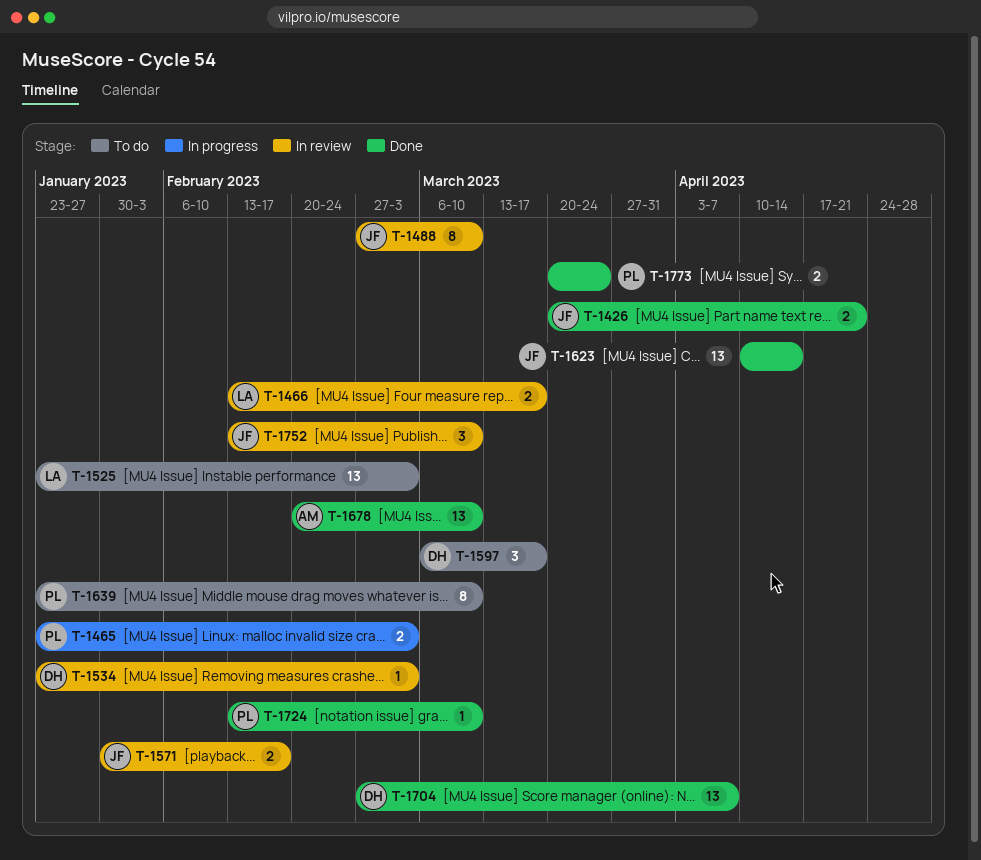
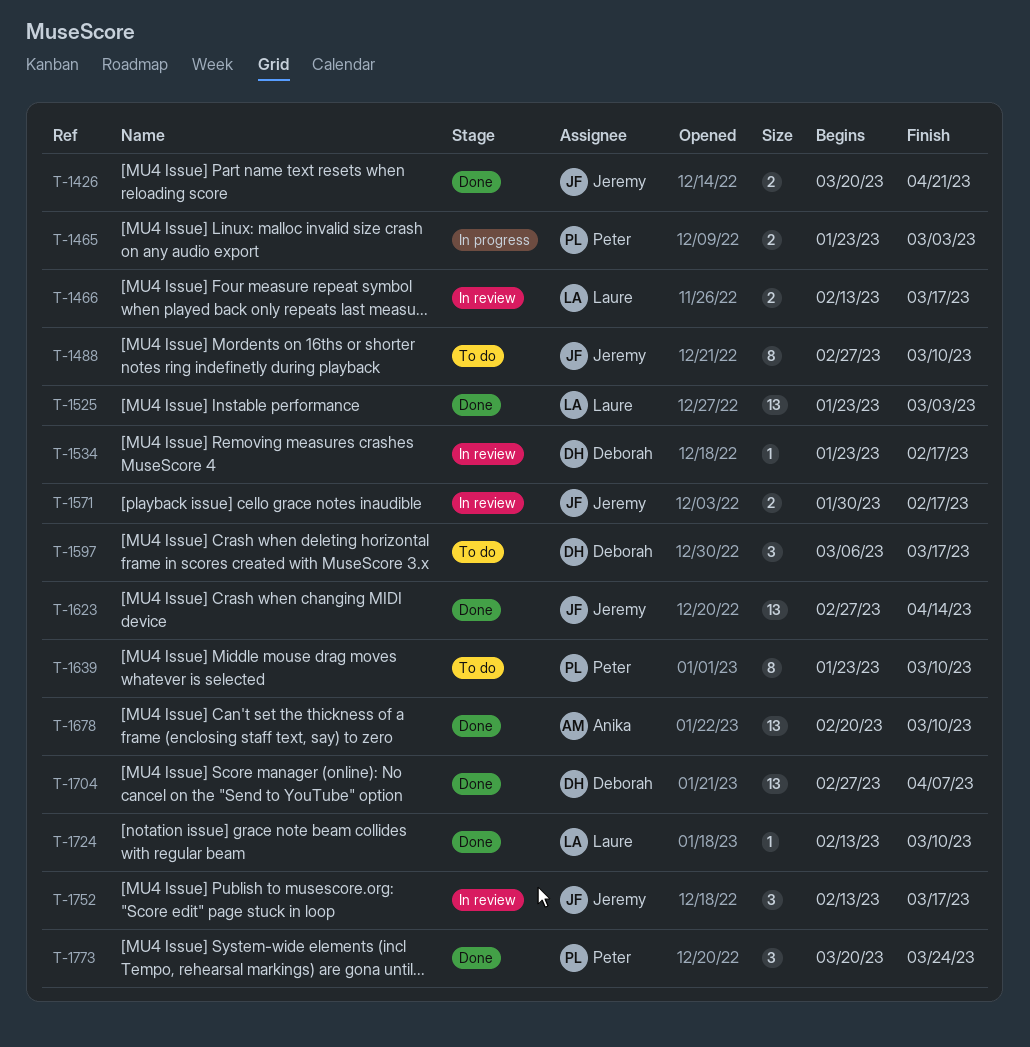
T-1488, status: In review -> To do
T-1525, status: To do -> Done
T-1534, due: Mar 3 -> Feb 17
T-1623, start: Apr 10 -> Feb 27
T-1724, owner: Peter -> Laure
T-1752, due: Mar 10 -> Mar 17
T-1773, estimate: 2 -> 3

